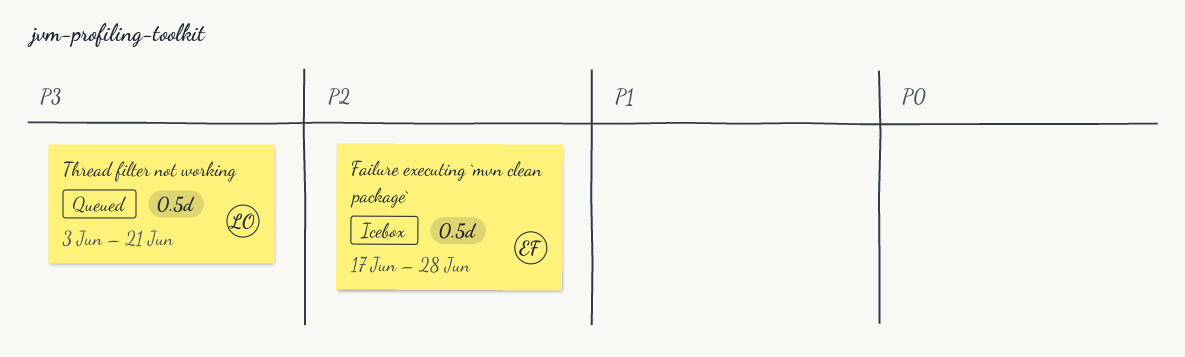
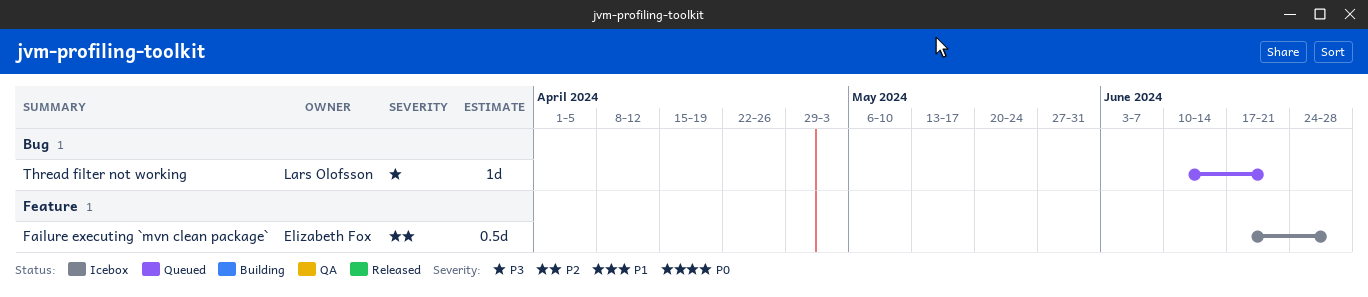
Thread filter not working, estimate: 0.5d -> 1d
Thread filter not working, start: Jun 3 -> Jun 10

